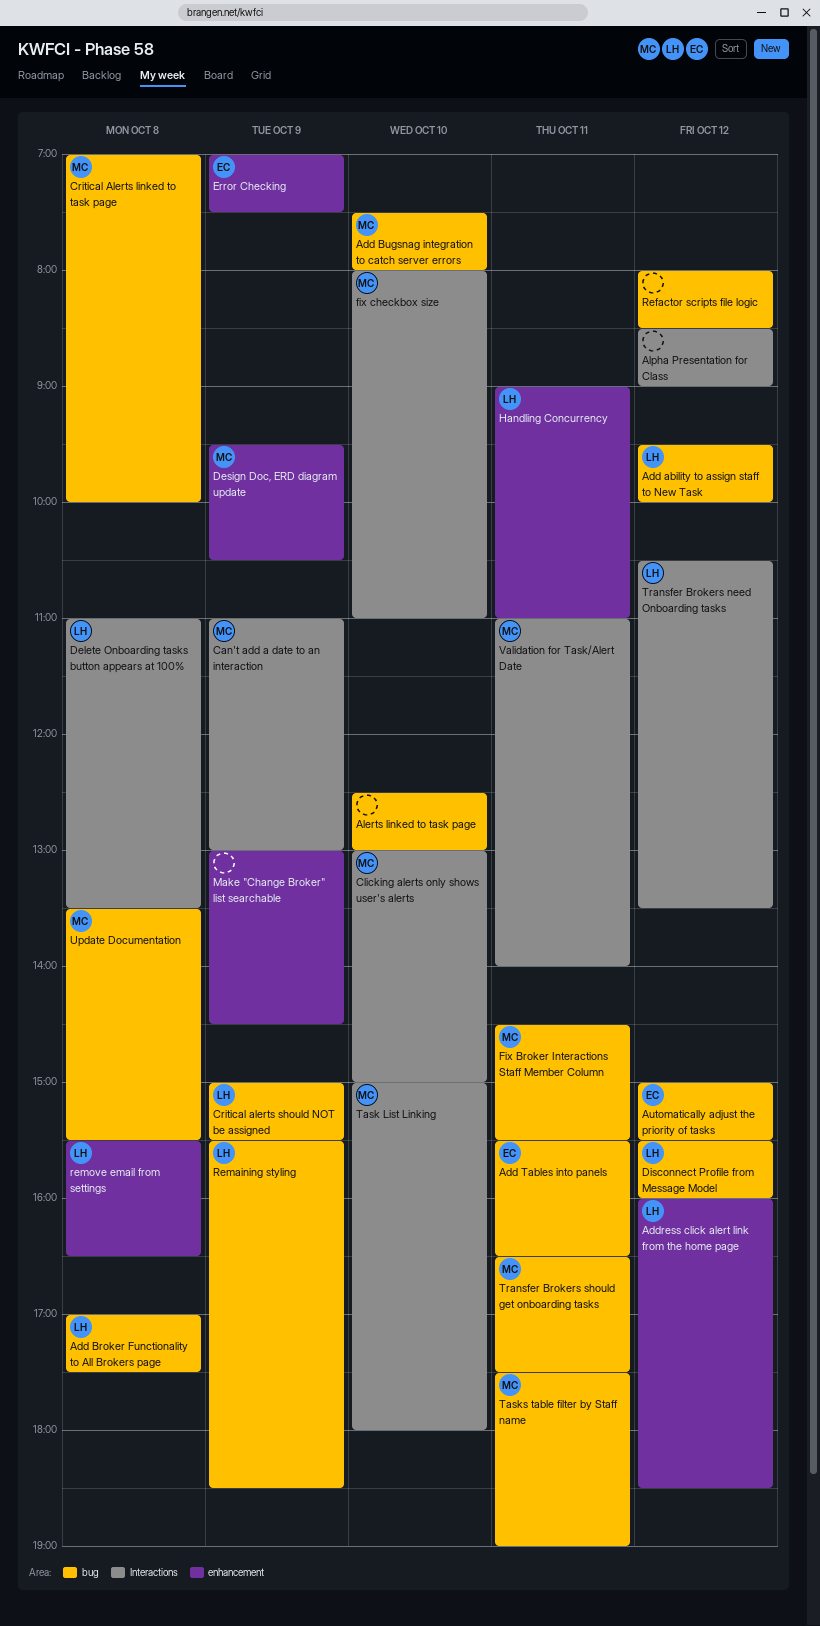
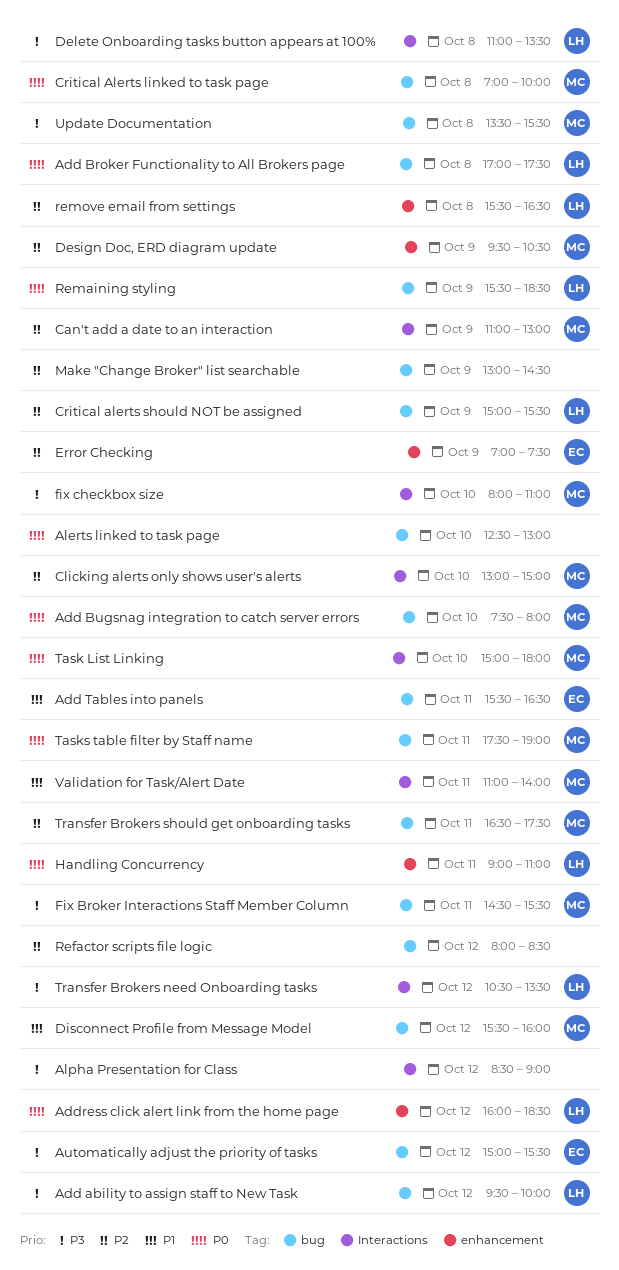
Disconnect Profile from Message Model, owner: LH -> MC
Make "Change Broker" list searchable, label: enhancement -> bug

